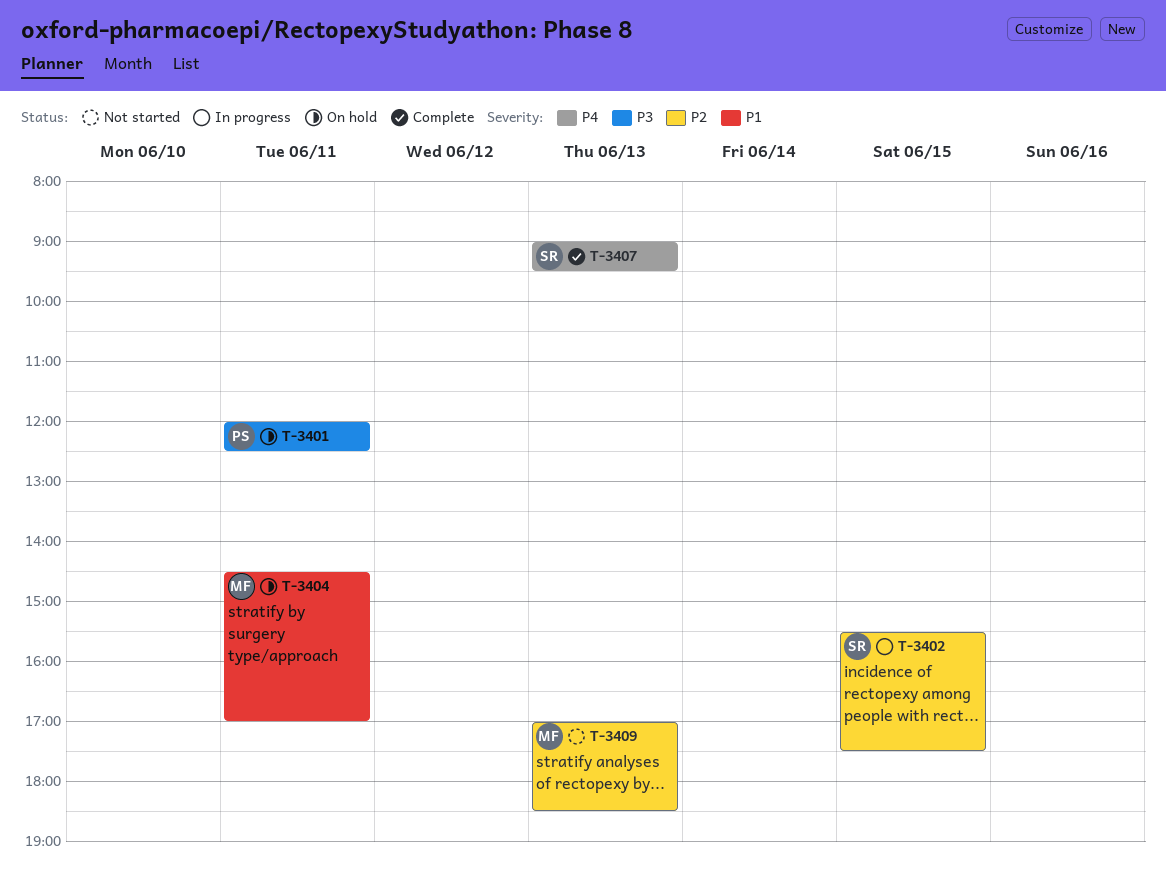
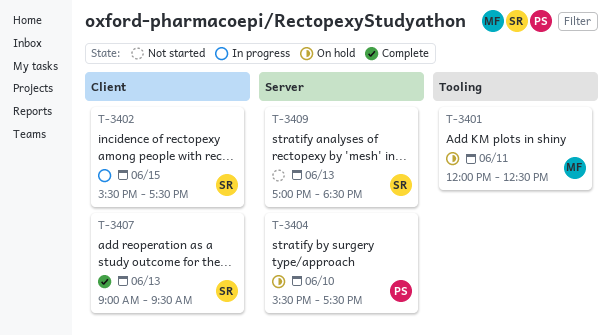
T-3401, owner: PS -> MF
T-3404, owner: MF -> PS
T-3404, day: Jun 11 -> Jun 10
T-3404, begins: 14:30 -> 15:30
T-3404, ends: 17:00 -> 17:30
T-3409, owner: MF -> SR

